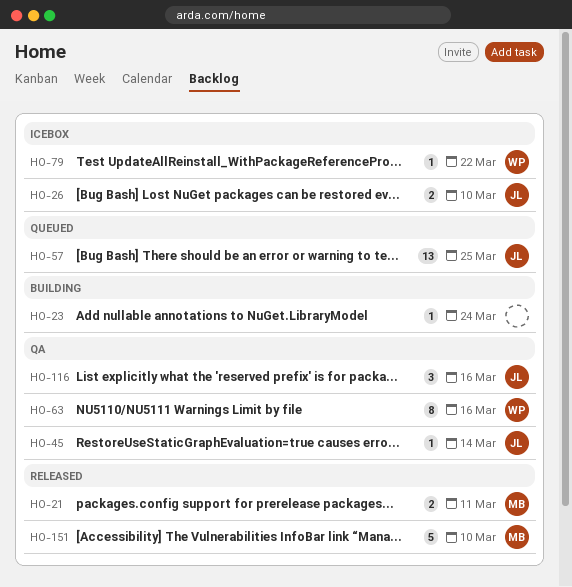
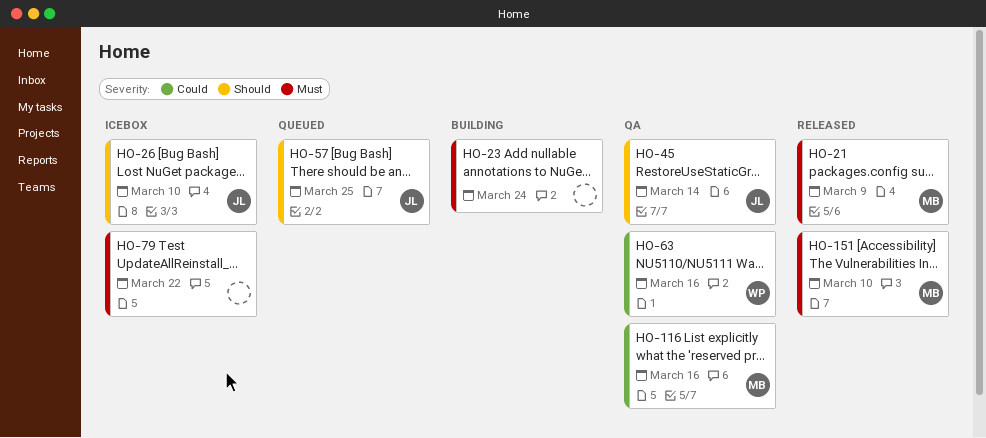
HO-21, due: Mar 11 -> Mar 9
HO-79, owner: WP -> none
HO-116, owner: JL -> MB

